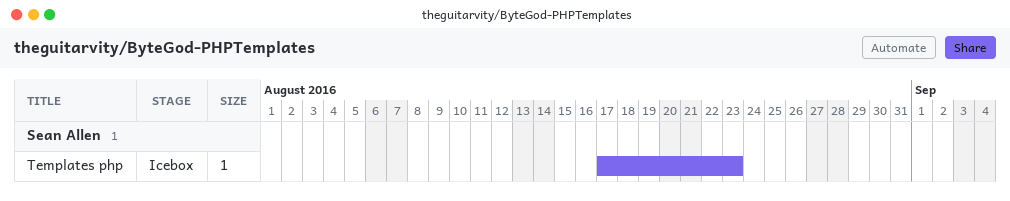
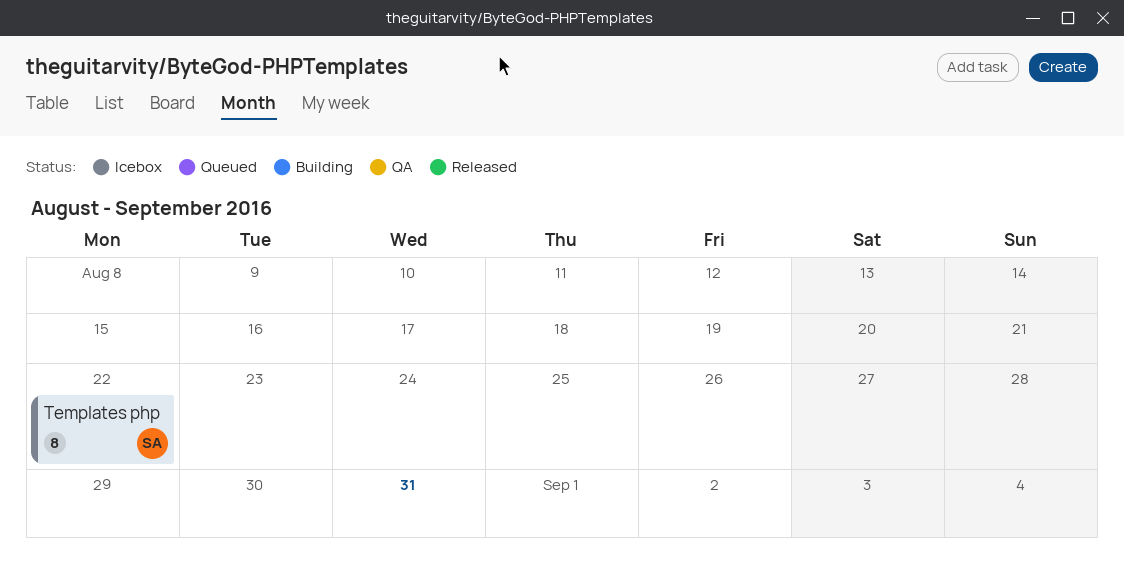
Templates php, estimate: 1 -> 8
Templates php, due: Aug 23 -> Aug 22

